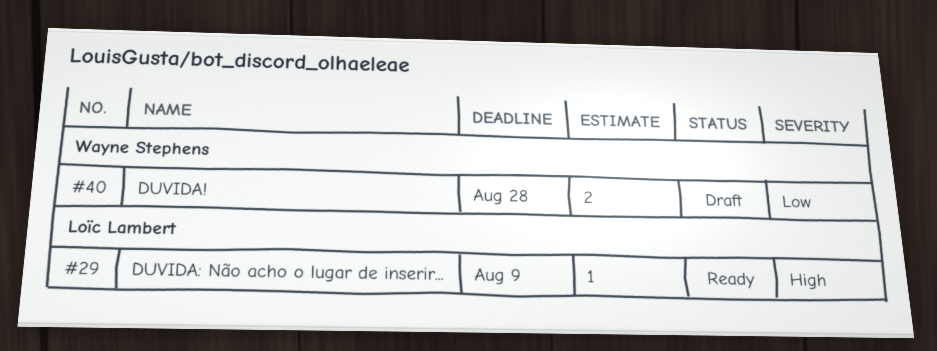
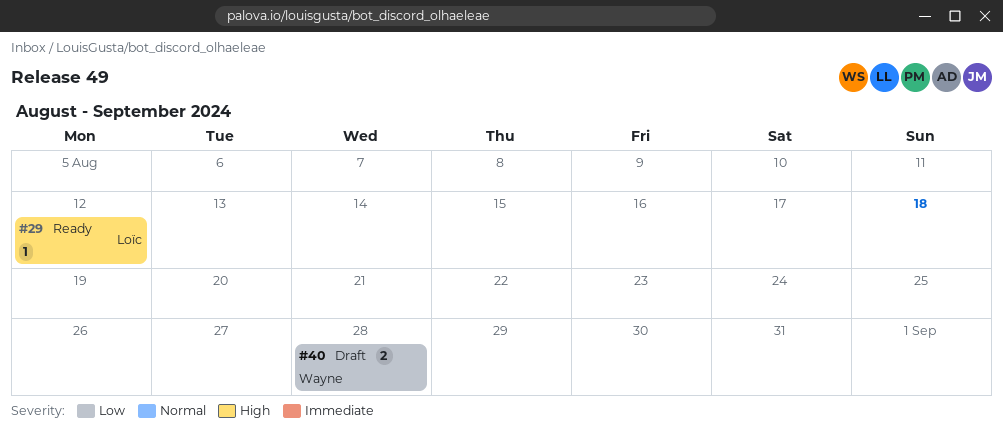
#29, due: Aug 9 -> Aug 12

